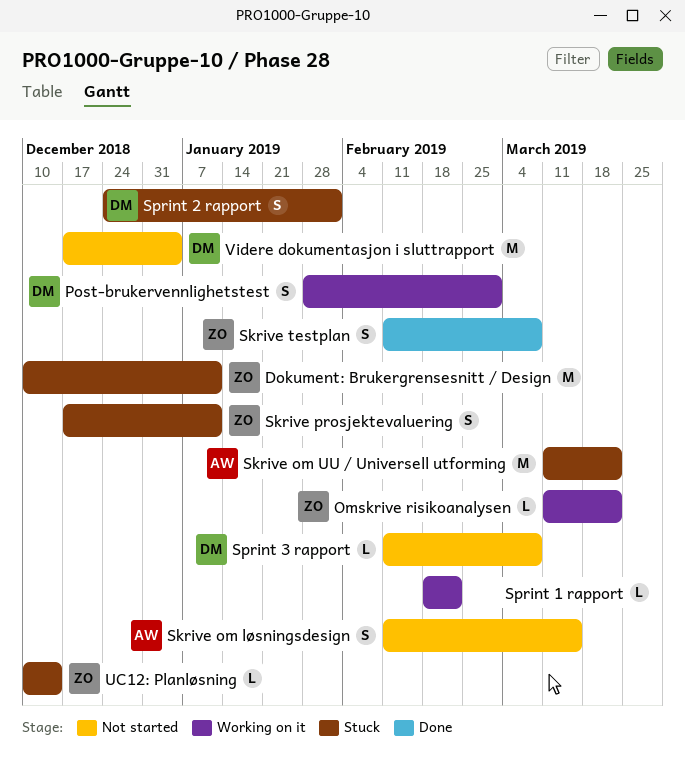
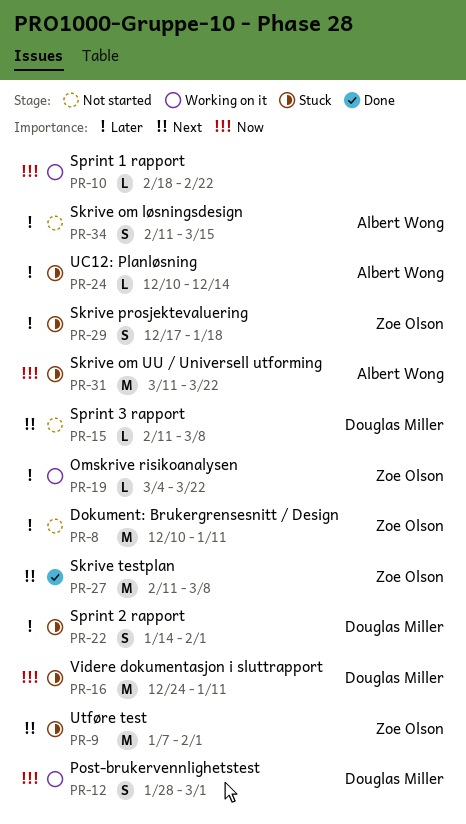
Dokument: Brukergrensesnitt / Design, status: Stuck -> Not started
Omskrive risikoanalysen, start: Mar 11 -> Mar 4
Skrive prosjektevaluering, due: Jan 11 -> Jan 18
Skrive testplan, estimate: S -> M
Sprint 2 rapport, start: Dec 24 -> Jan 14
UC12: Planløsning, owner: Zoe Olson -> Albert Wong
Utføre test: none -> present
Videre dokumentasjon i sluttrapport, status: Not started -> Stuck
Videre dokumentasjon i sluttrapport, start: Dec 17 -> Dec 24
Videre dokumentasjon i sluttrapport, due: Jan 4 -> Jan 11

